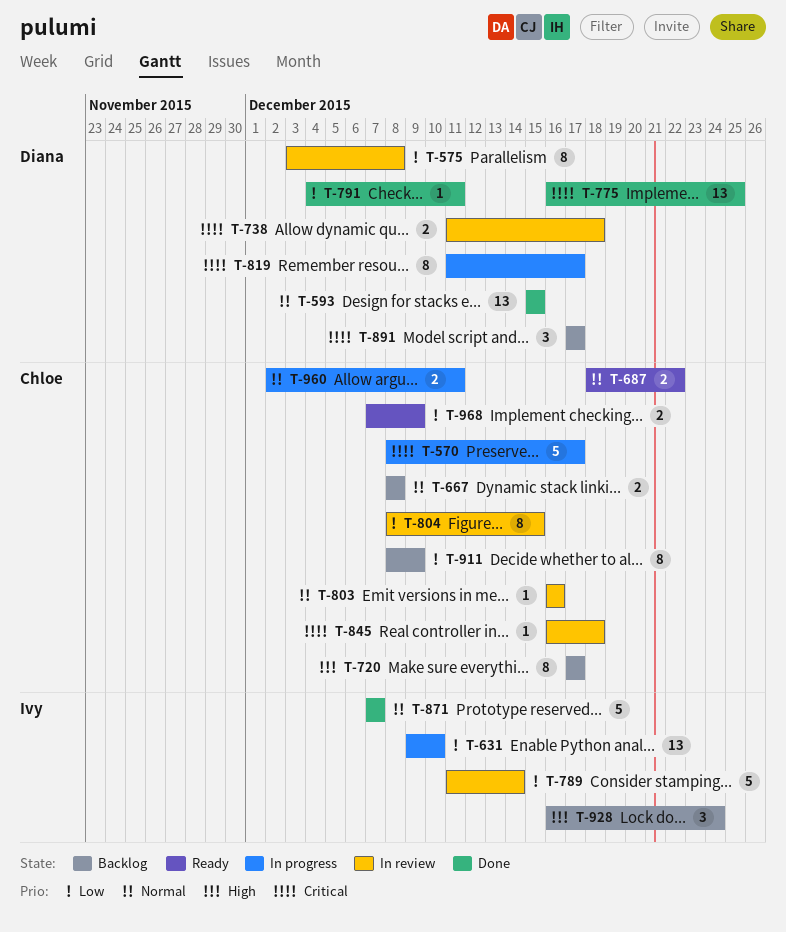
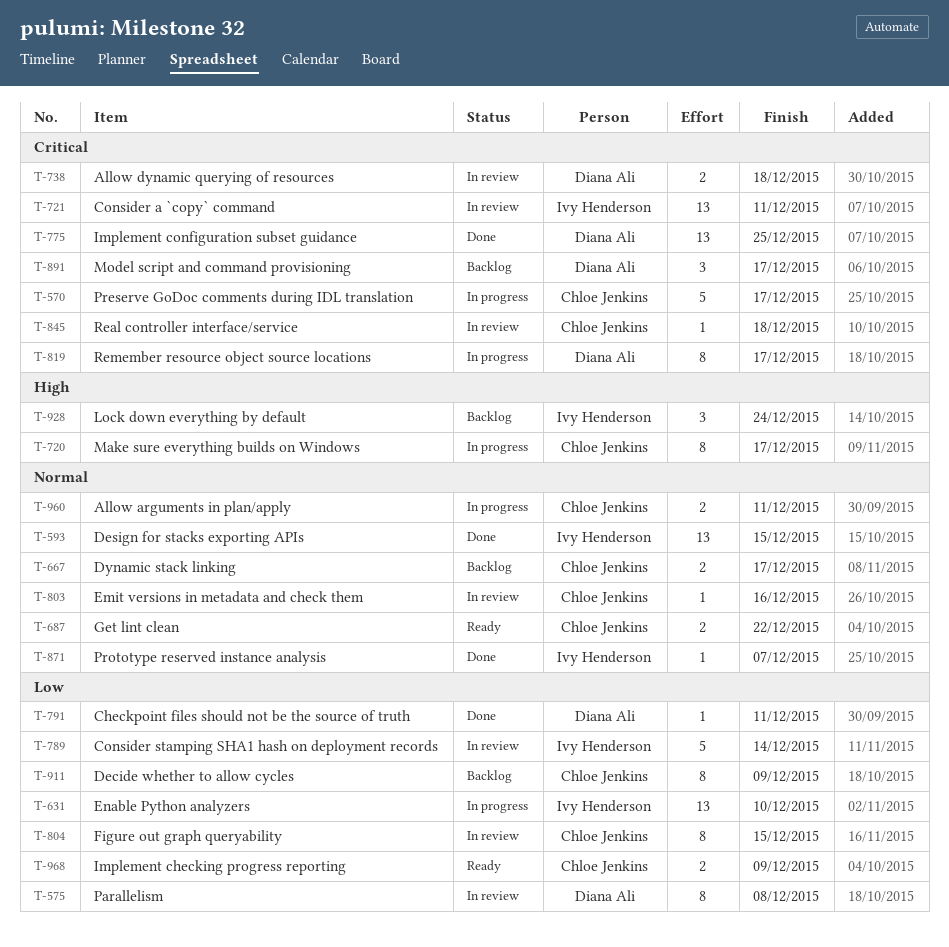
T-593, owner: Diana Ali -> Ivy Henderson
T-667, due: Dec 8 -> Dec 17
T-720, status: Backlog -> In progress
T-721: none -> present
T-871, estimate: 5 -> 1

